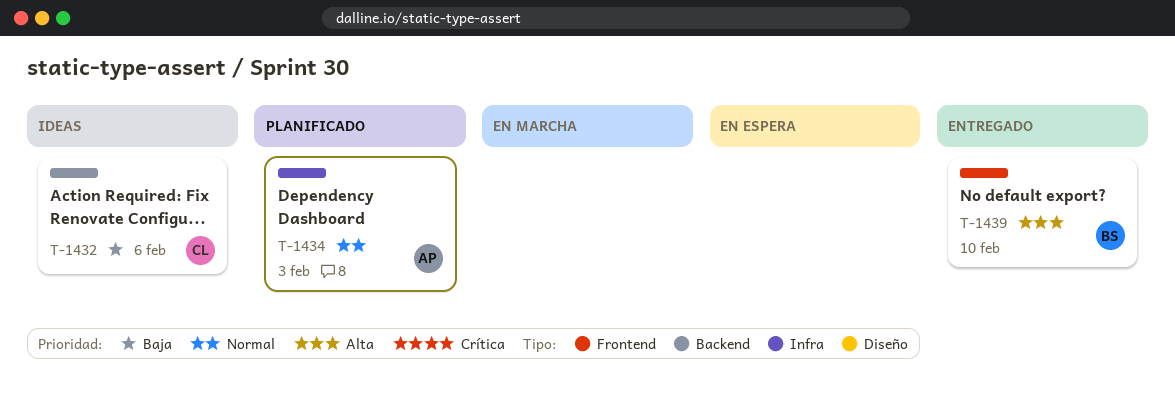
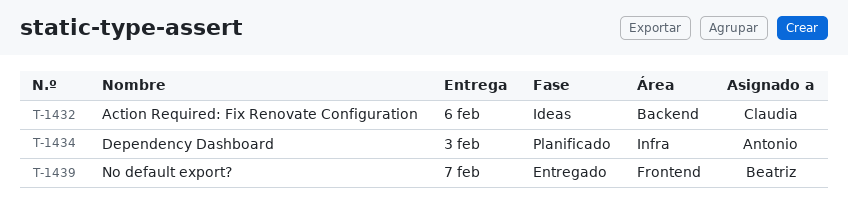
T-1439, due: Feb 10 -> Feb 7

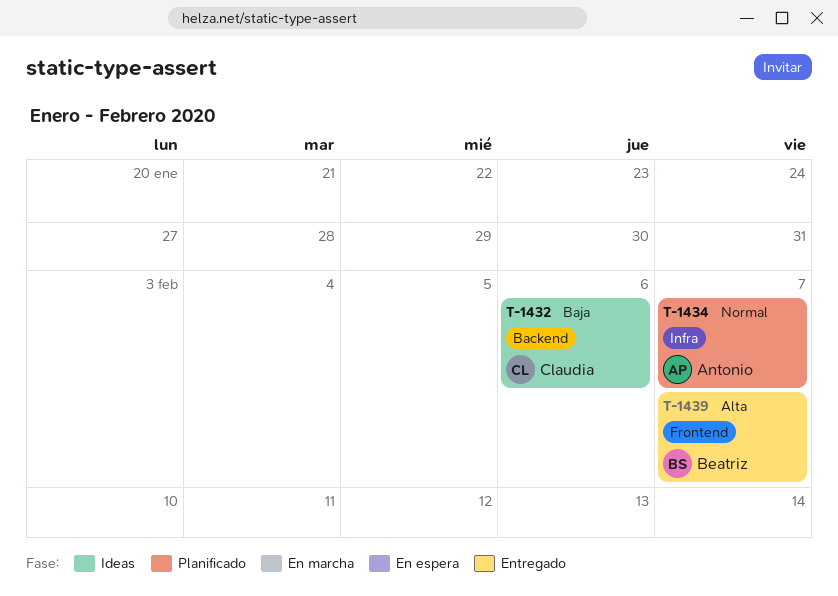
T-1434, due: Feb 3 -> Feb 7

